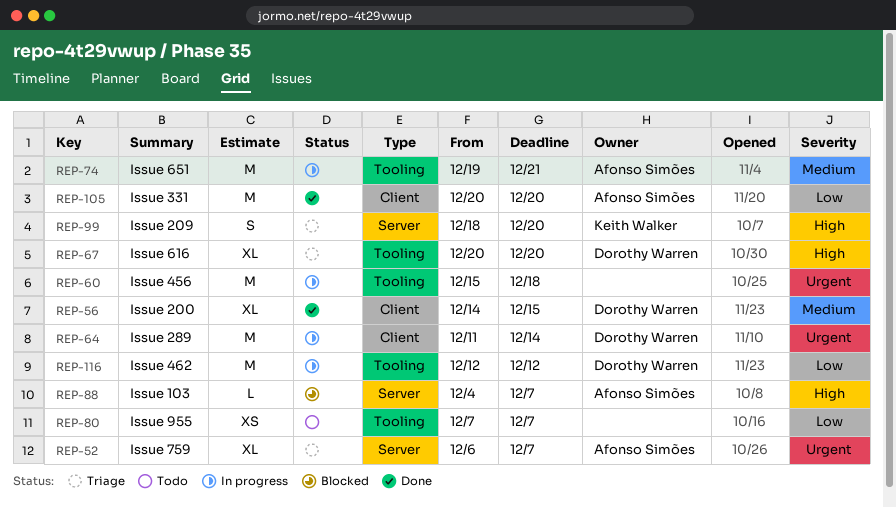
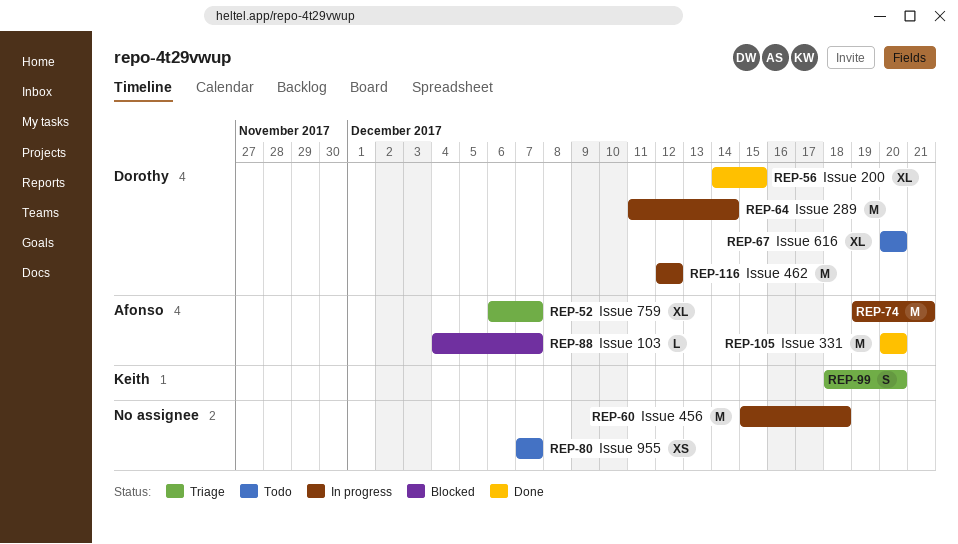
REP-67, status: Triage -> Todo

